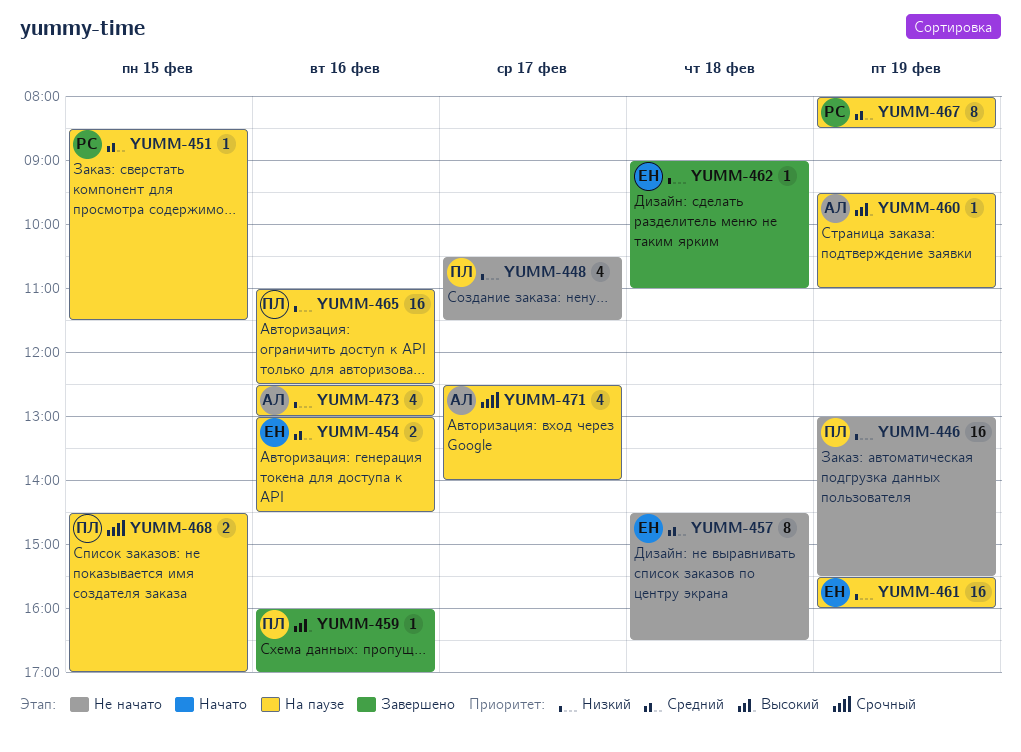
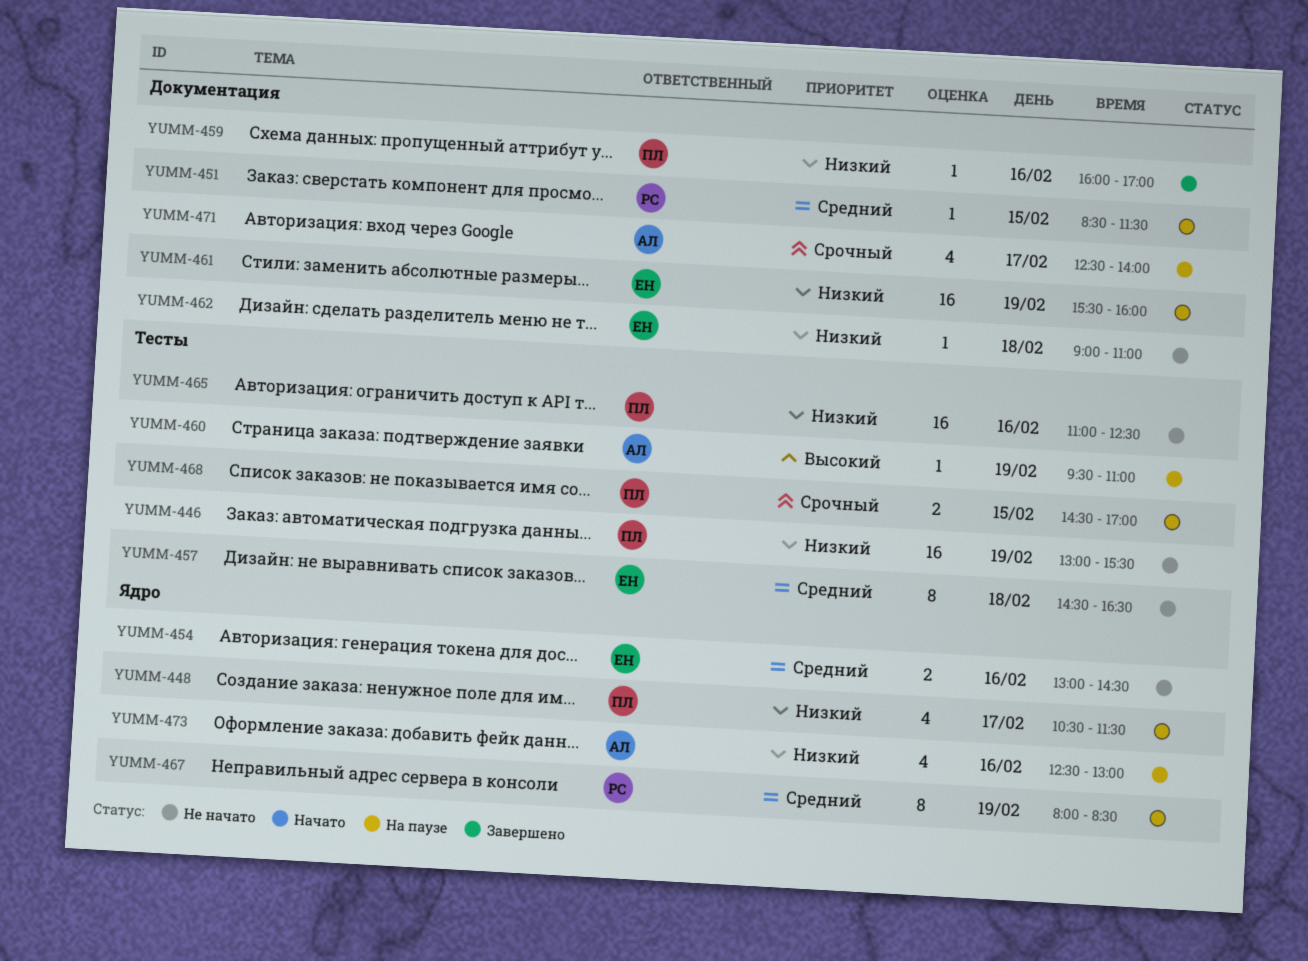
YUMM-448, status: Не начато -> На паузе
YUMM-454, status: На паузе -> Не начато
YUMM-459, priority: Высокий -> Низкий
YUMM-462, status: Завершено -> Не начато
YUMM-465, status: На паузе -> Не начато

